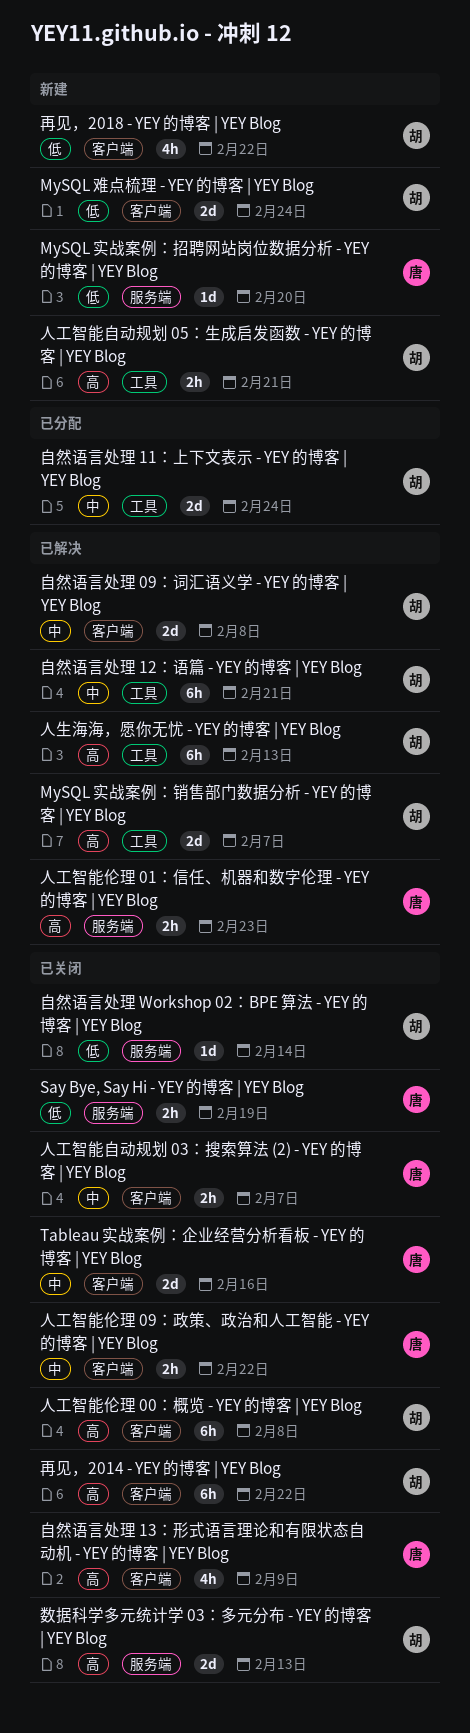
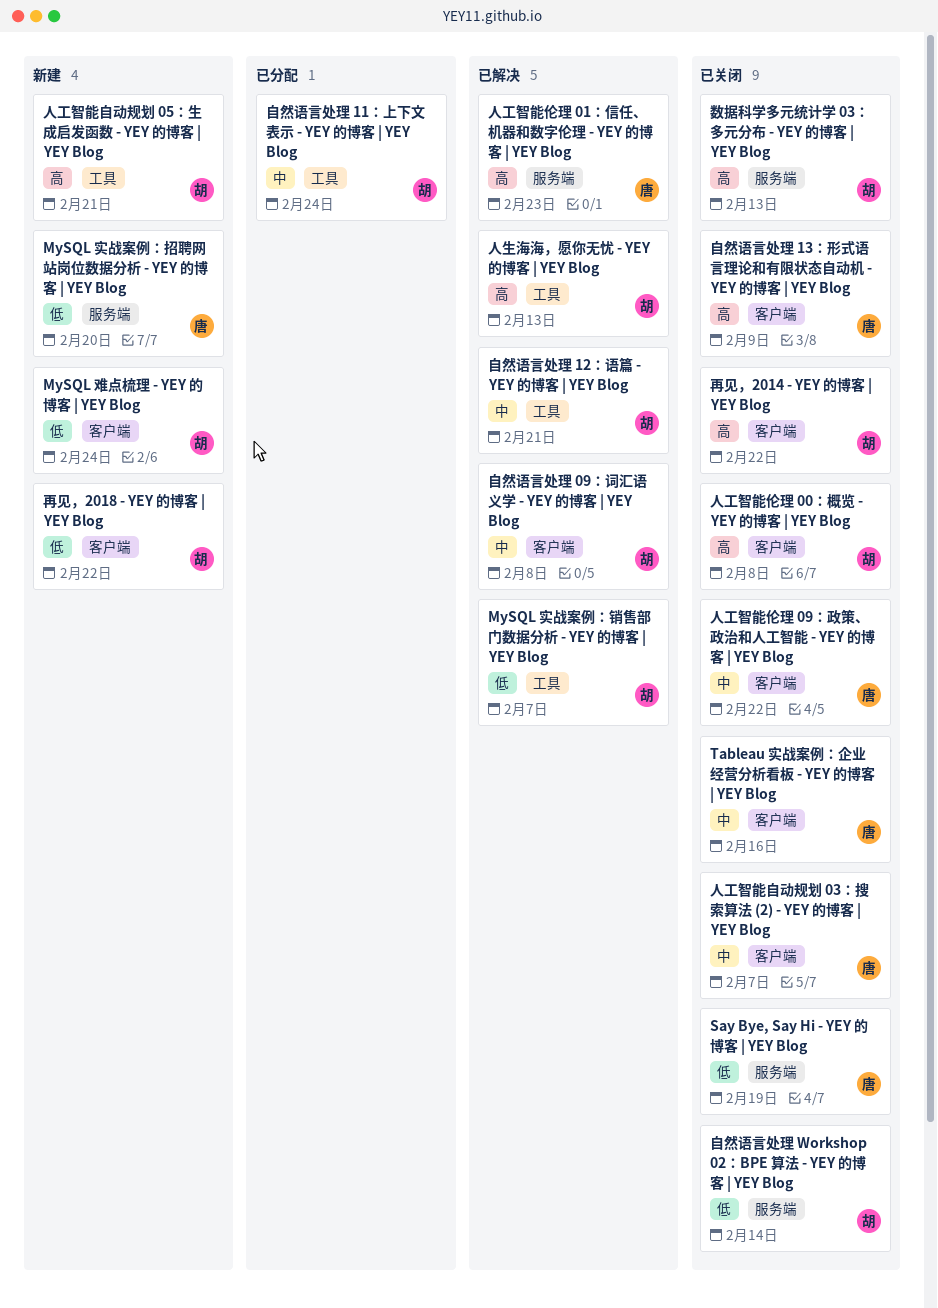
MySQL 实战案例：销售部门数据分析 - YEY 的博客 | YEY Blog, priority: 高 -> 低

